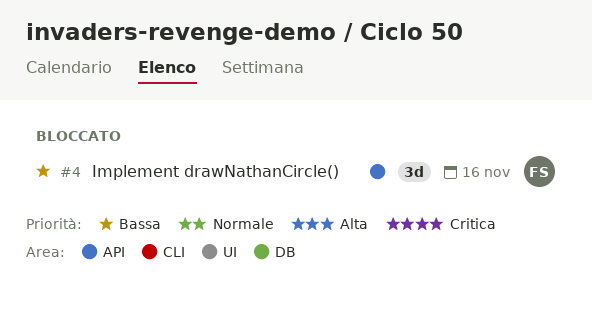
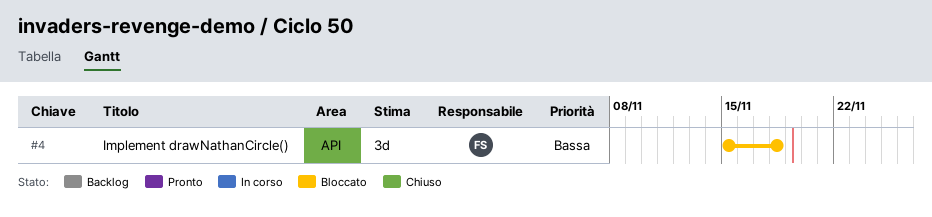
#4, due: Nov 16 -> Nov 18

